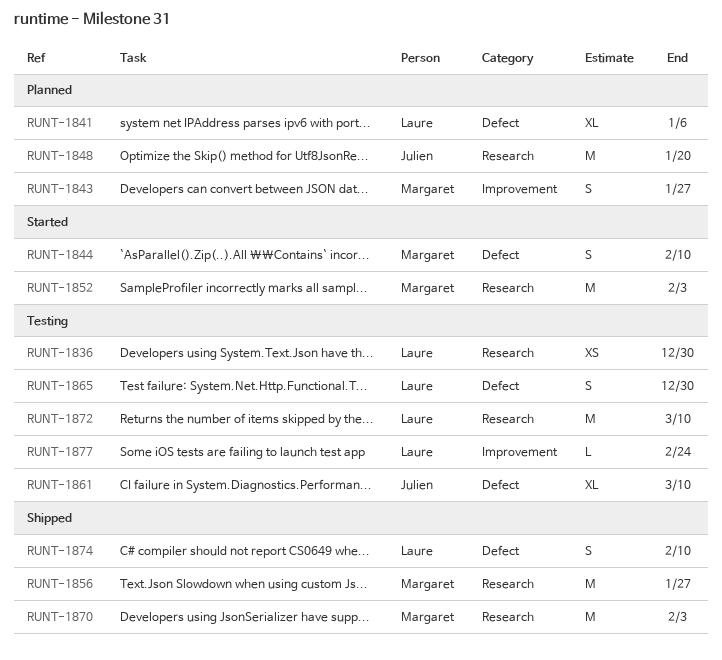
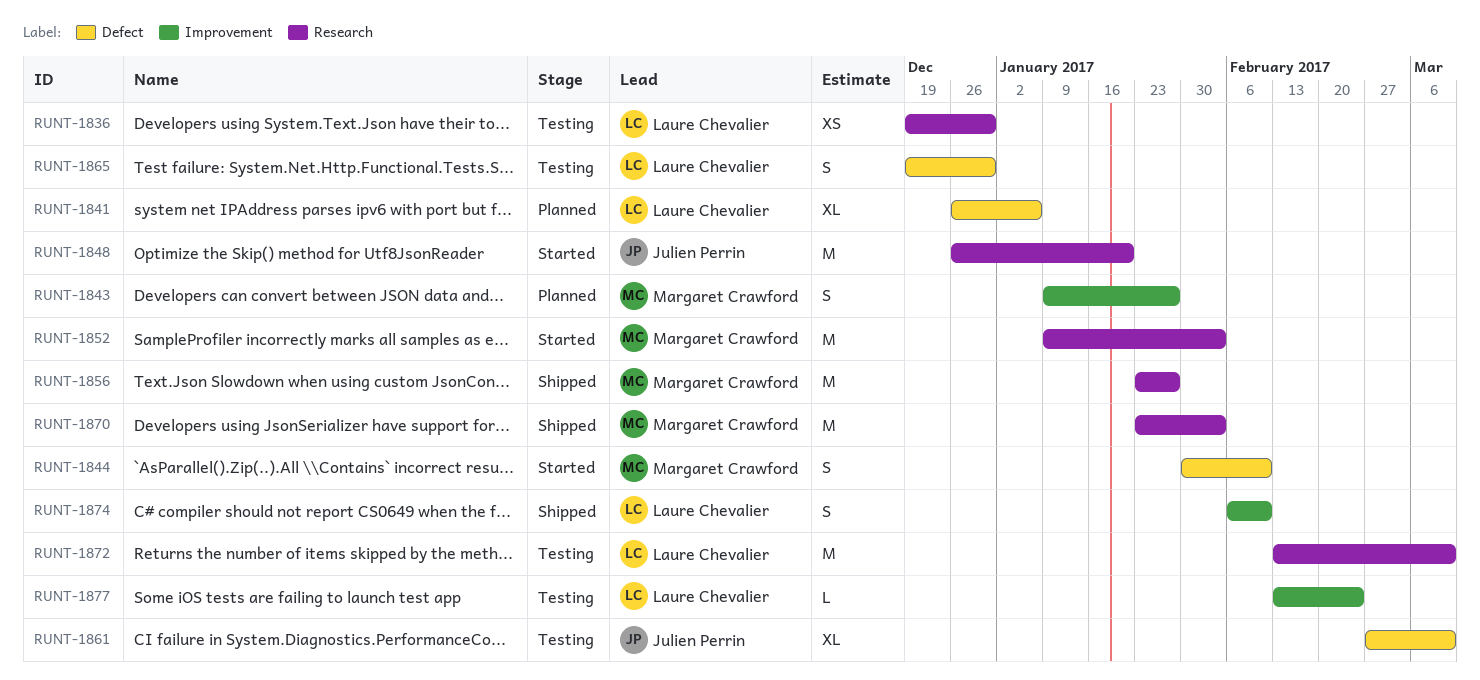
RUNT-1848, status: Planned -> Started
RUNT-1874, label: Defect -> Improvement

